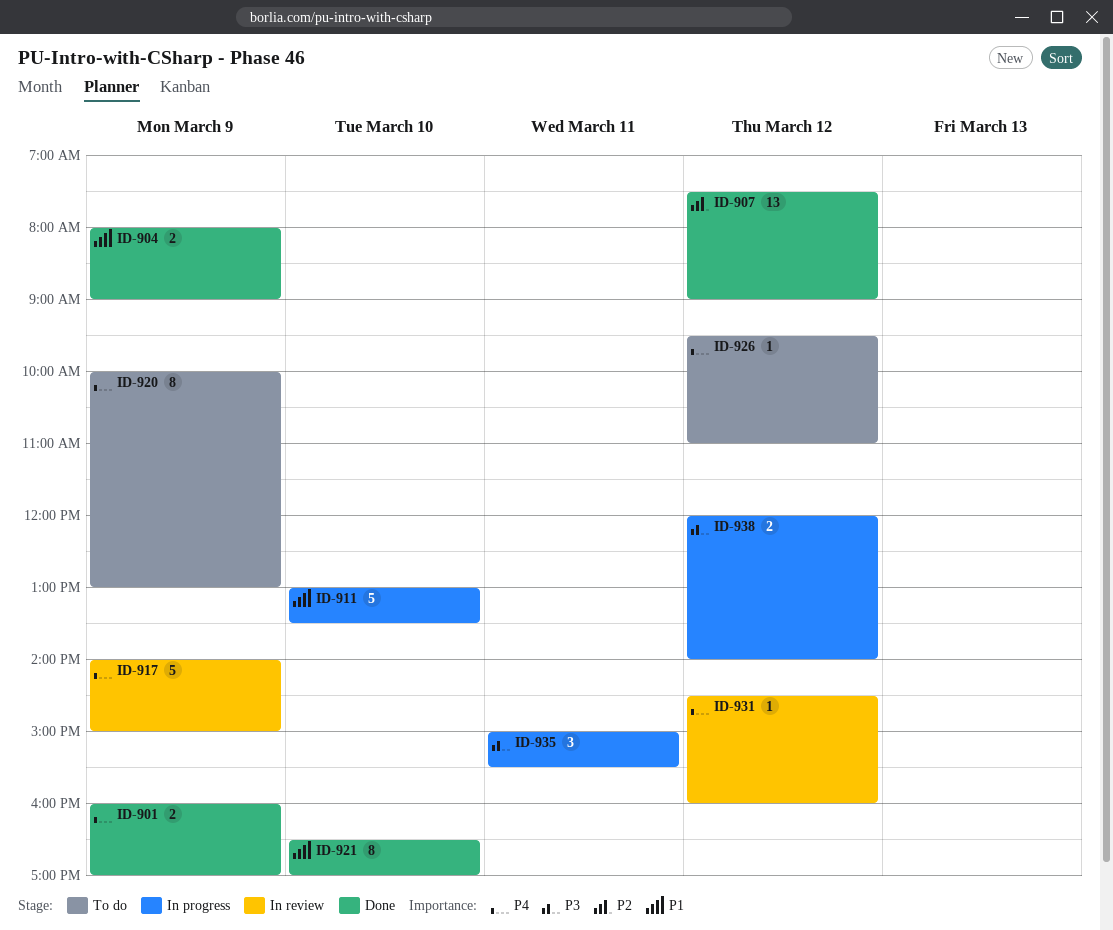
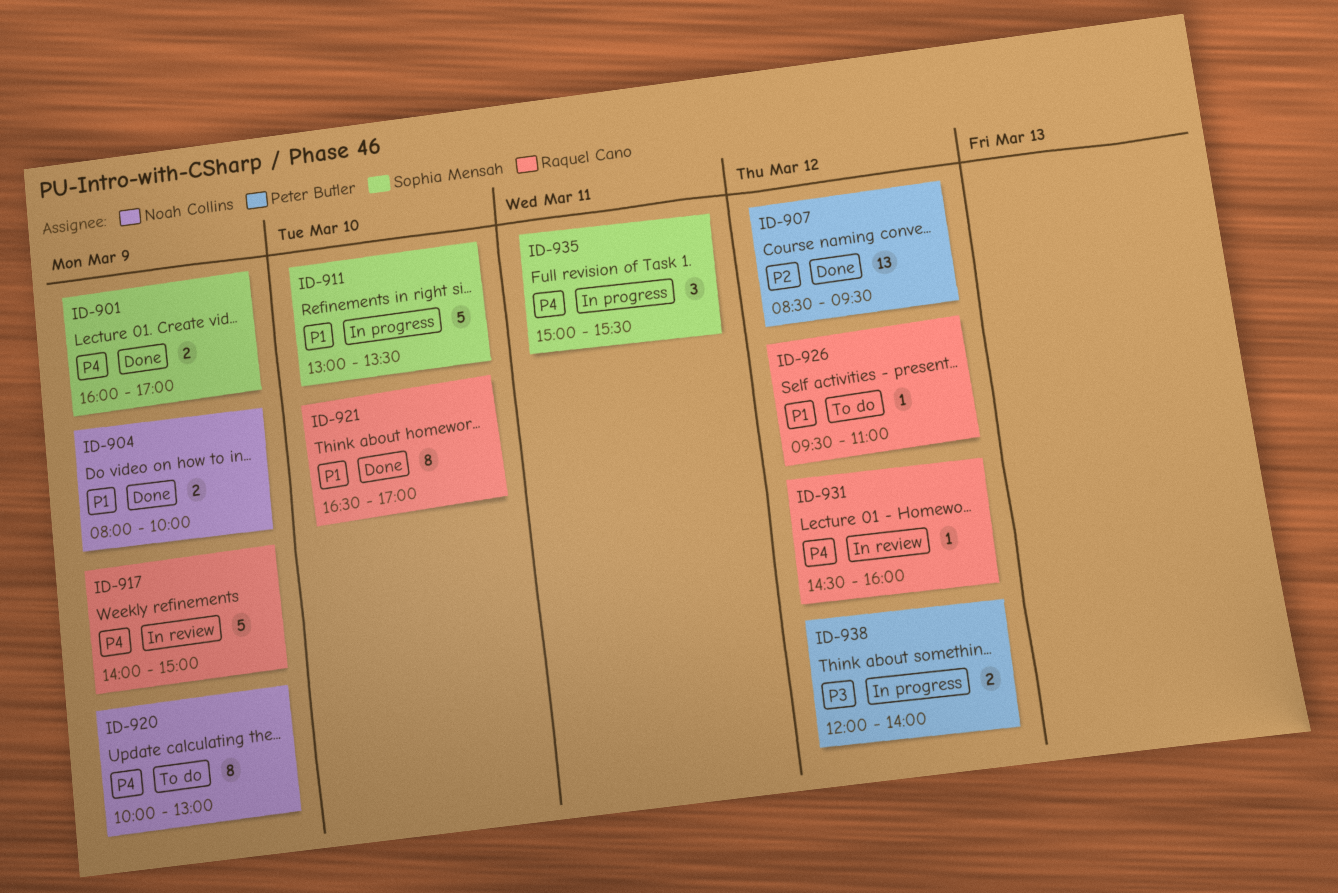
ID-904, ends: 09:00 -> 10:00
ID-907, begins: 07:30 -> 08:30
ID-907, ends: 09:00 -> 09:30
ID-926, priority: P4 -> P1
ID-935, priority: P3 -> P4

